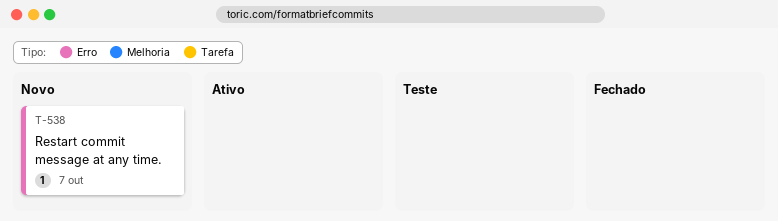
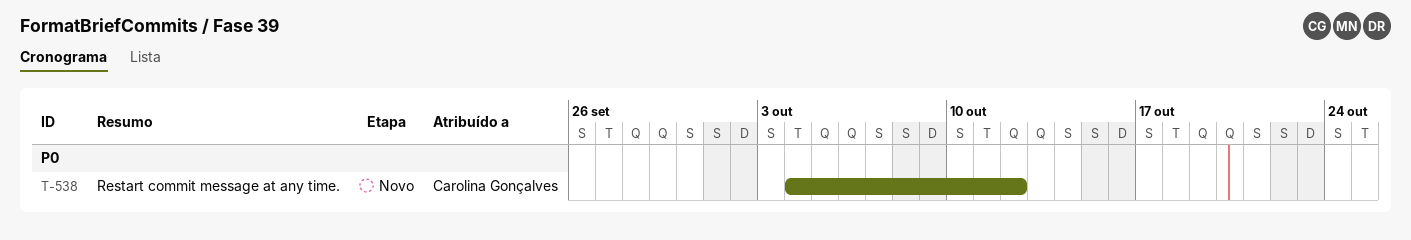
T-538, due: Oct 7 -> Oct 12

